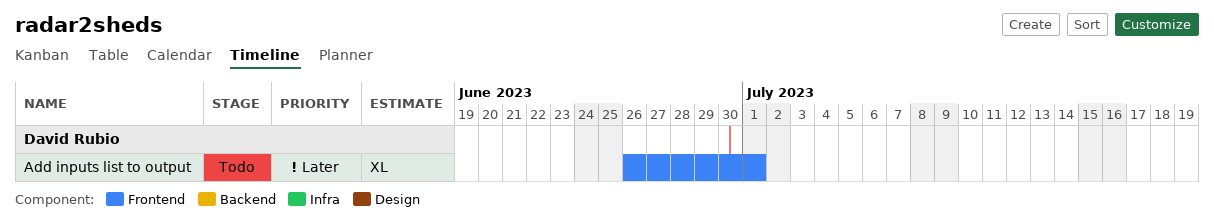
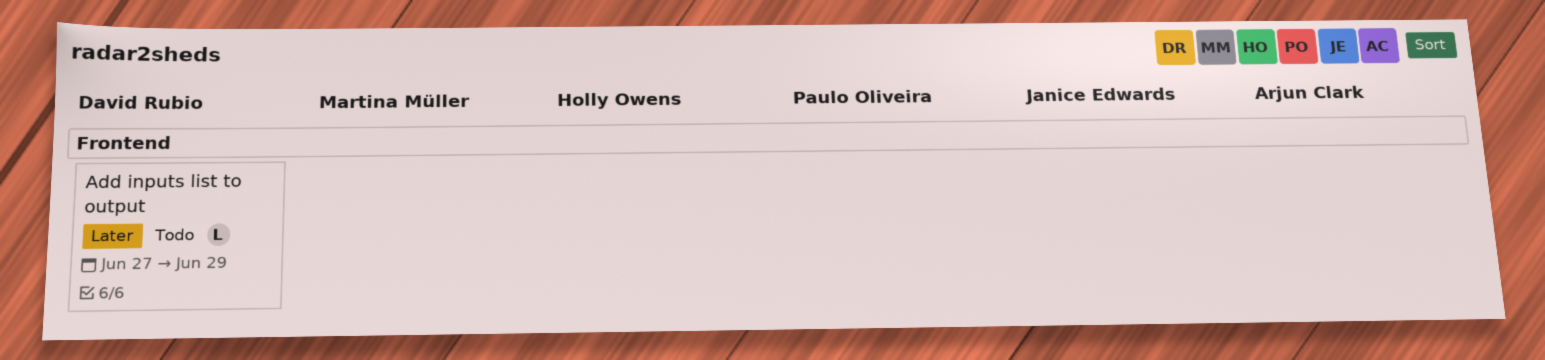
Add inputs list to output, estimate: XL -> L
Add inputs list to output, start: Jun 26 -> Jun 27
Add inputs list to output, due: Jul 1 -> Jun 29

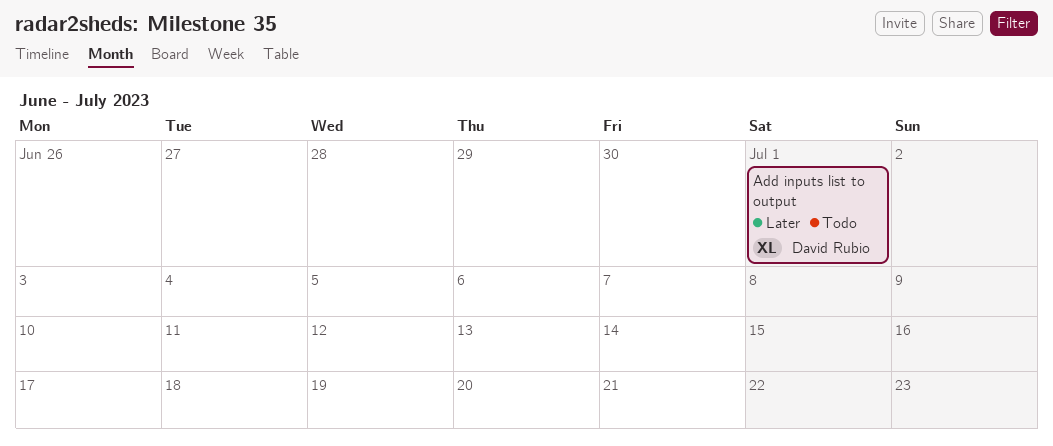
Add inputs list to output, estimate: L -> XL
Add inputs list to output, due: Jun 29 -> Jul 1

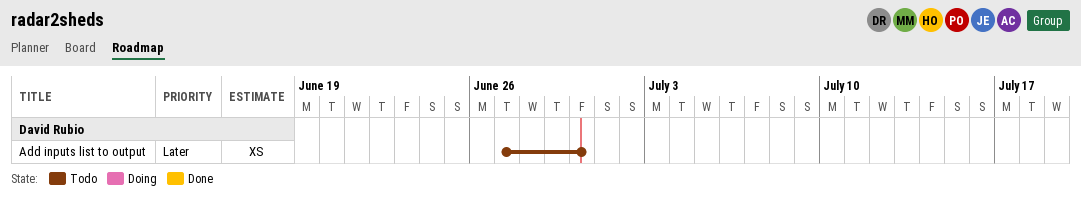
Add inputs list to output, estimate: XL -> XS
Add inputs list to output, due: Jul 1 -> Jun 30

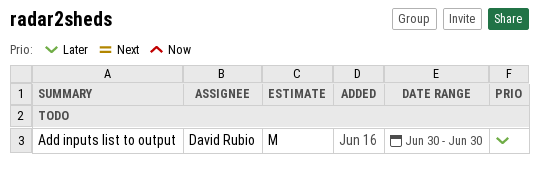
Add inputs list to output, estimate: XS -> M
Add inputs list to output, start: Jun 27 -> Jun 30

